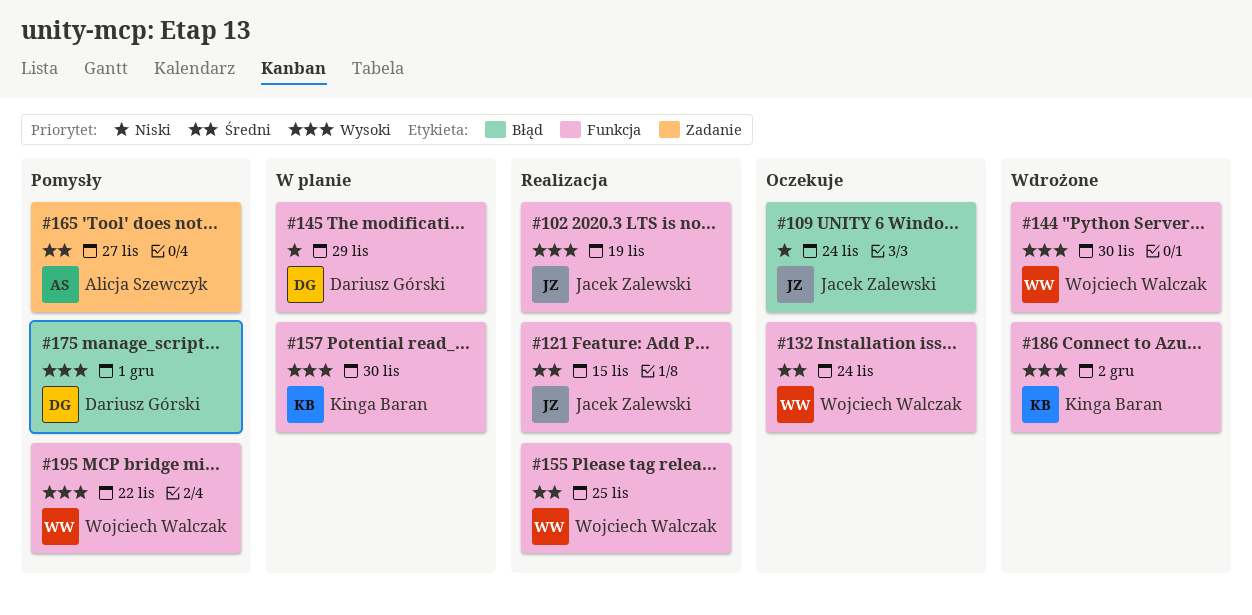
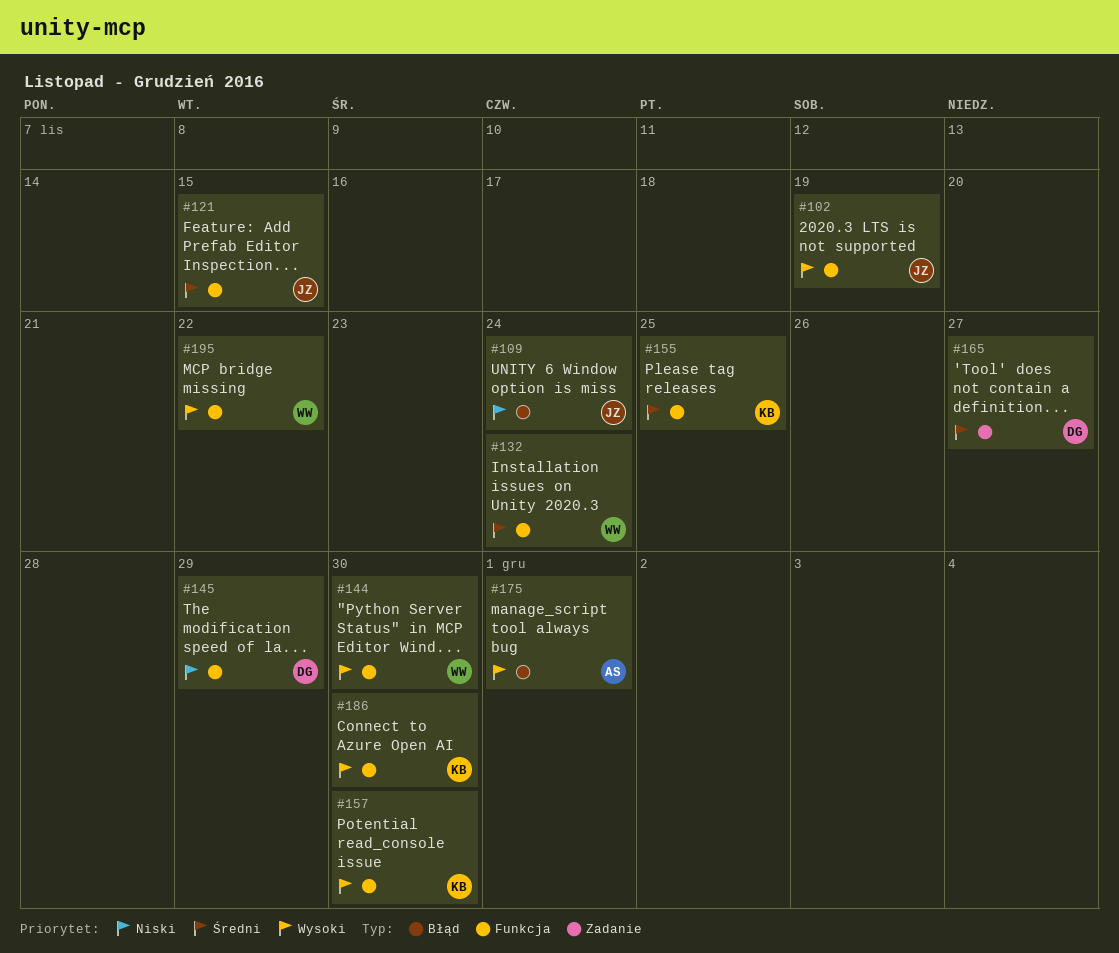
#155, owner: Wojciech Walczak -> Kinga Baran
#165, owner: Alicja Szewczyk -> Dariusz Górski
#175, owner: Dariusz Górski -> Alicja Szewczyk
#186, due: Dec 2 -> Nov 30

